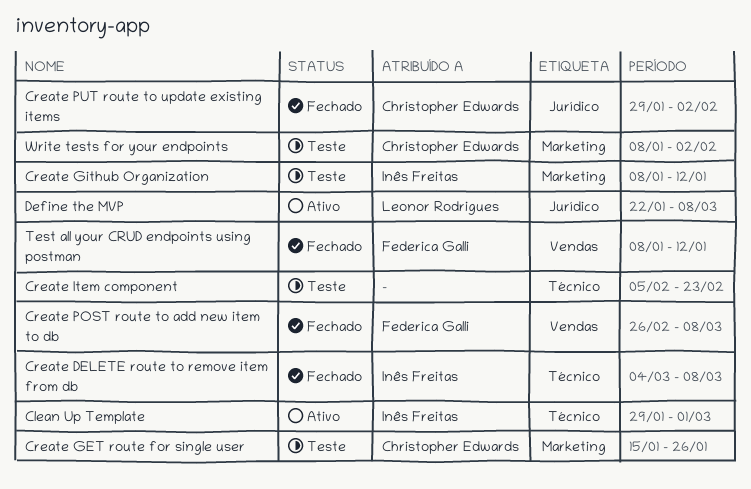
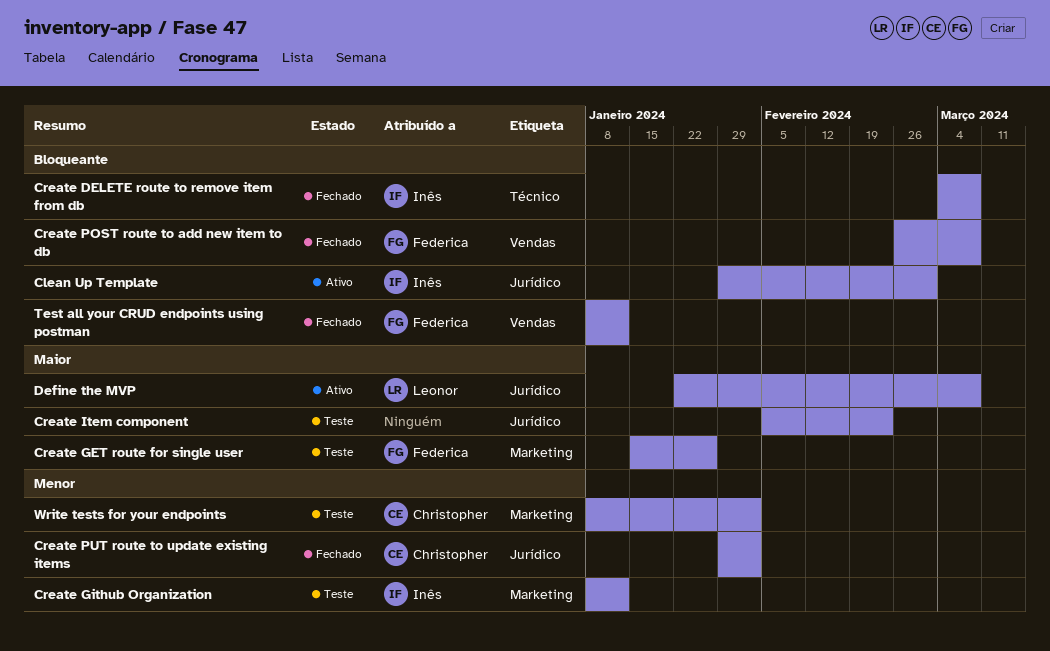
Clean Up Template, label: Técnico -> Jurídico
Create GET route for single user, owner: Christopher Edwards -> Federica Galli
Create Item component, label: Técnico -> Jurídico

